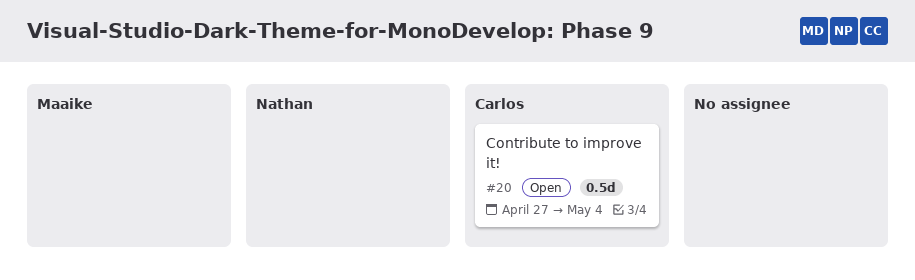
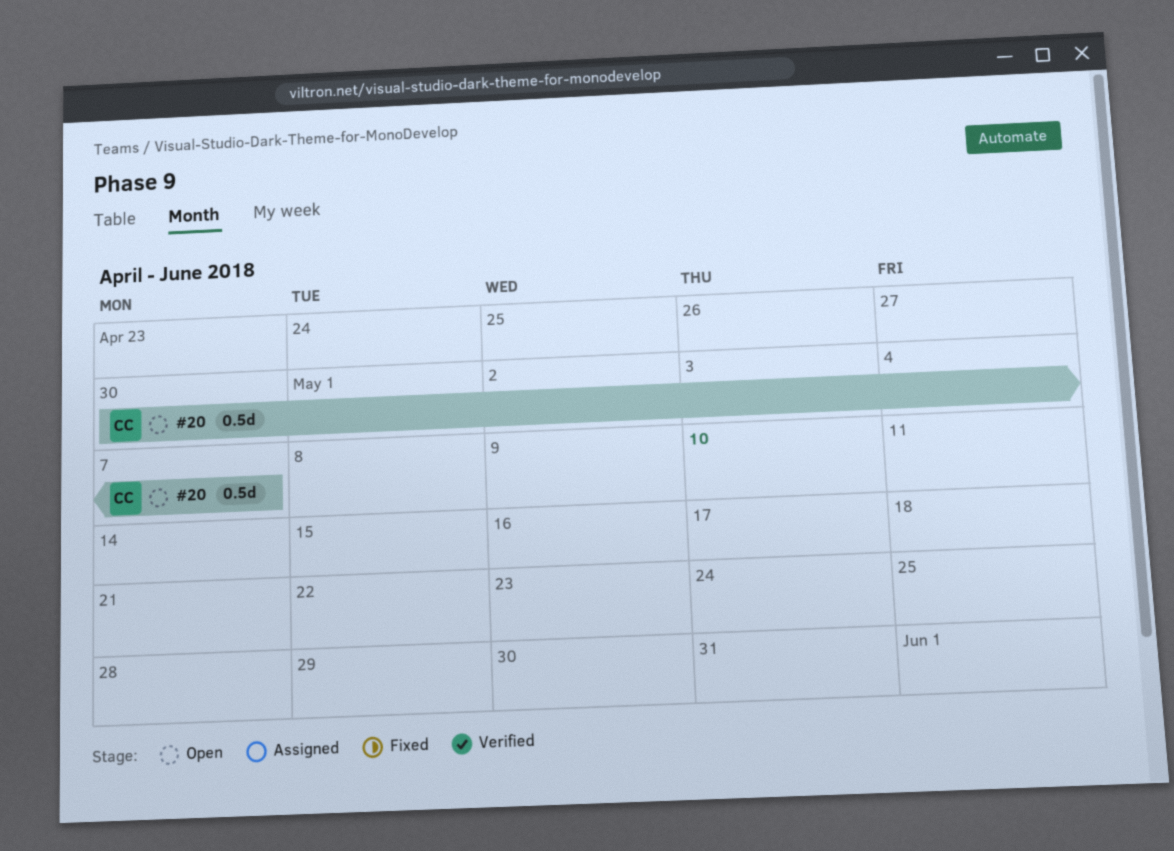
#20, start: Apr 27 -> Apr 30
#20, due: May 4 -> May 7

